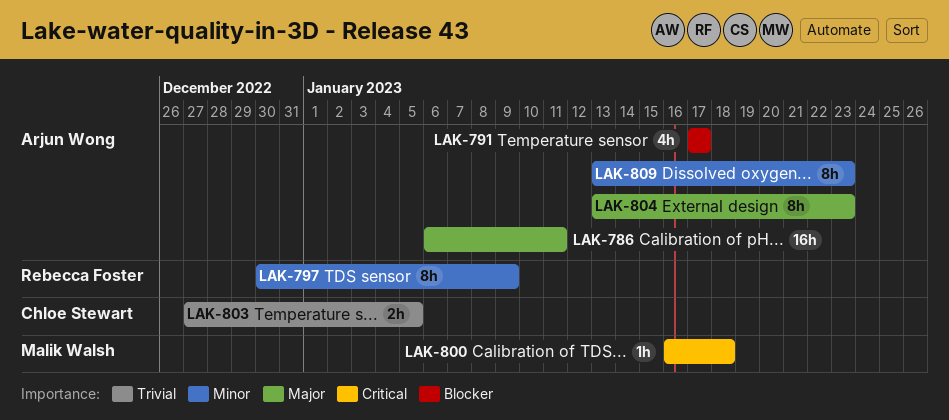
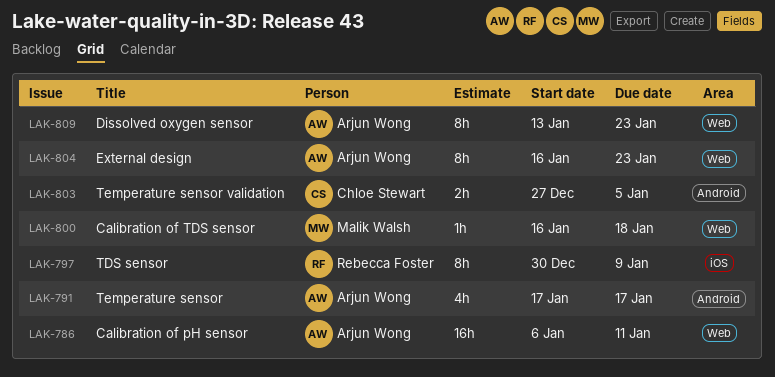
LAK-804, start: Jan 13 -> Jan 16

